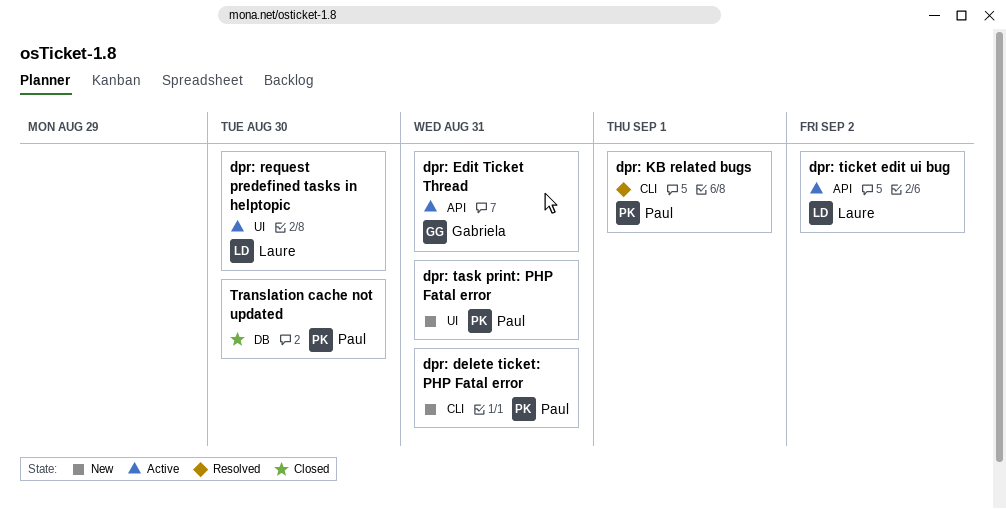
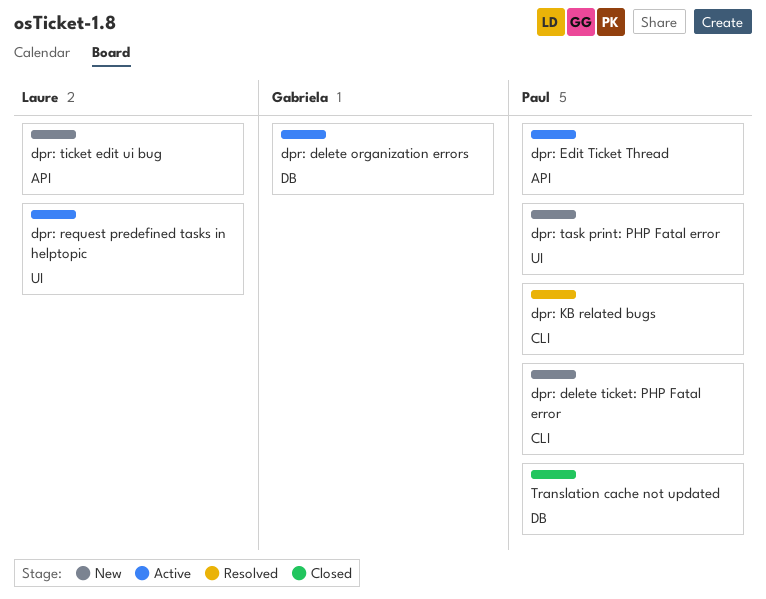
dpr: delete organization errors: none -> present
dpr: Edit Ticket Thread, owner: Gabriela -> Paul
dpr: ticket edit ui bug, status: Active -> New

